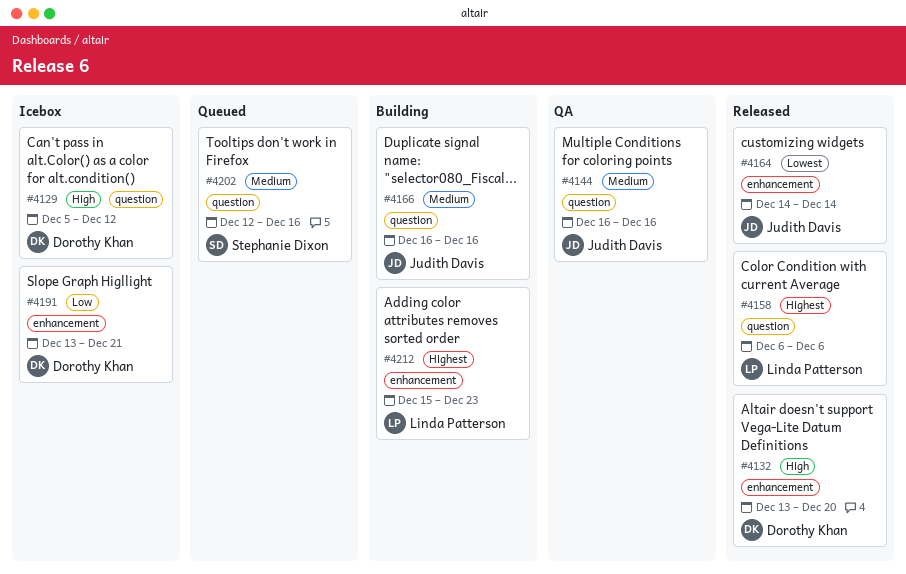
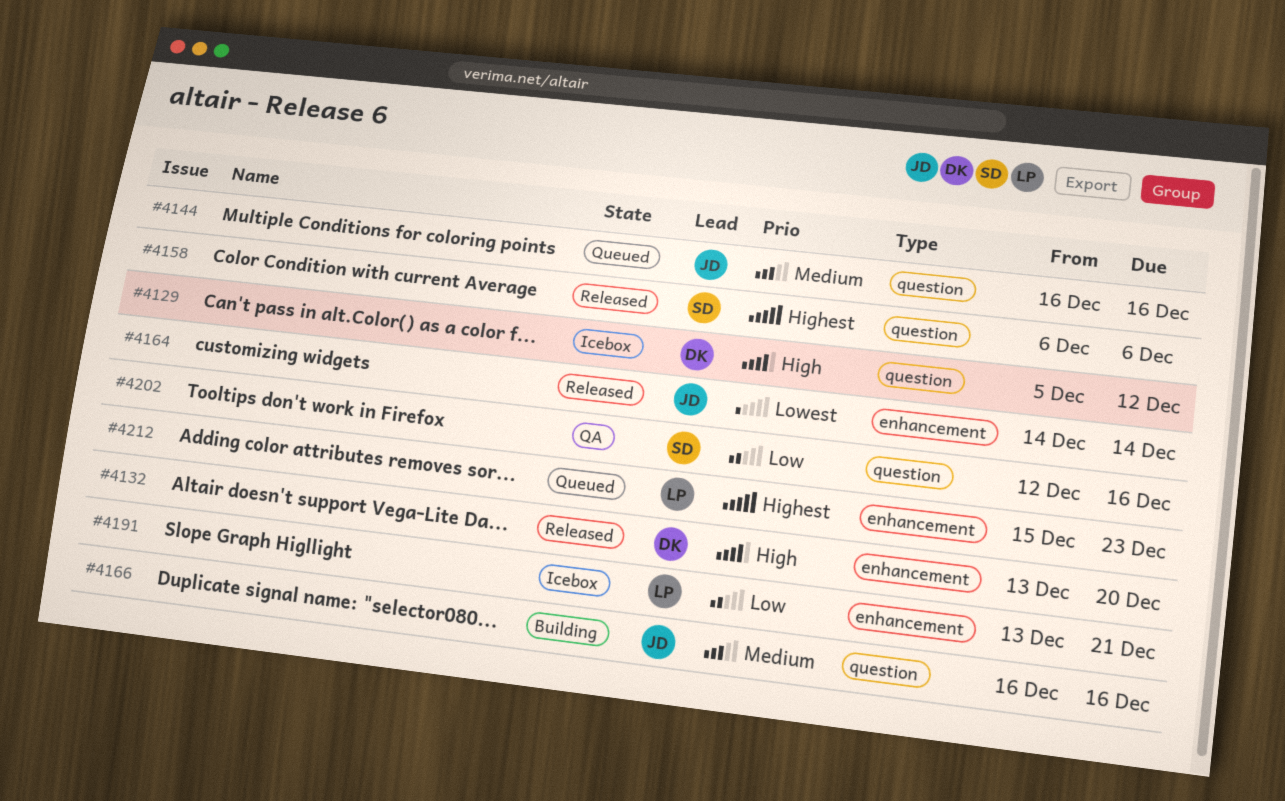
#4144, status: QA -> Queued
#4158, owner: Linda Patterson -> Stephanie Dixon
#4191, owner: Dorothy Khan -> Linda Patterson
#4202, status: Queued -> QA
#4202, priority: Medium -> Low
#4212, status: Building -> Queued

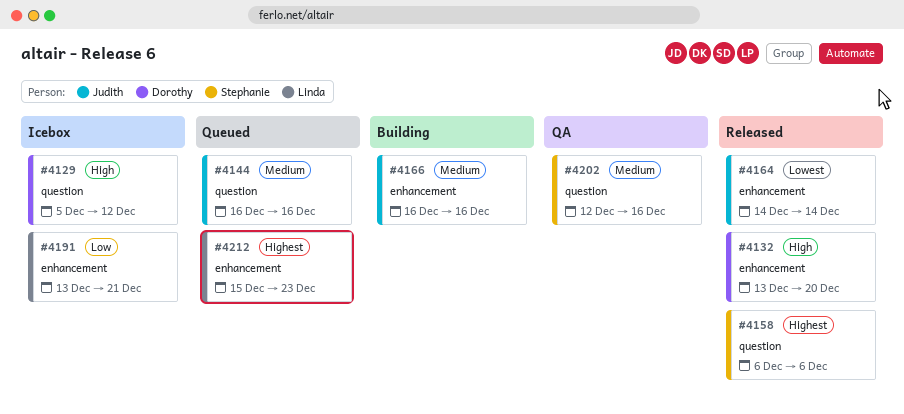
#4166, label: question -> enhancement
#4202, priority: Low -> Medium

